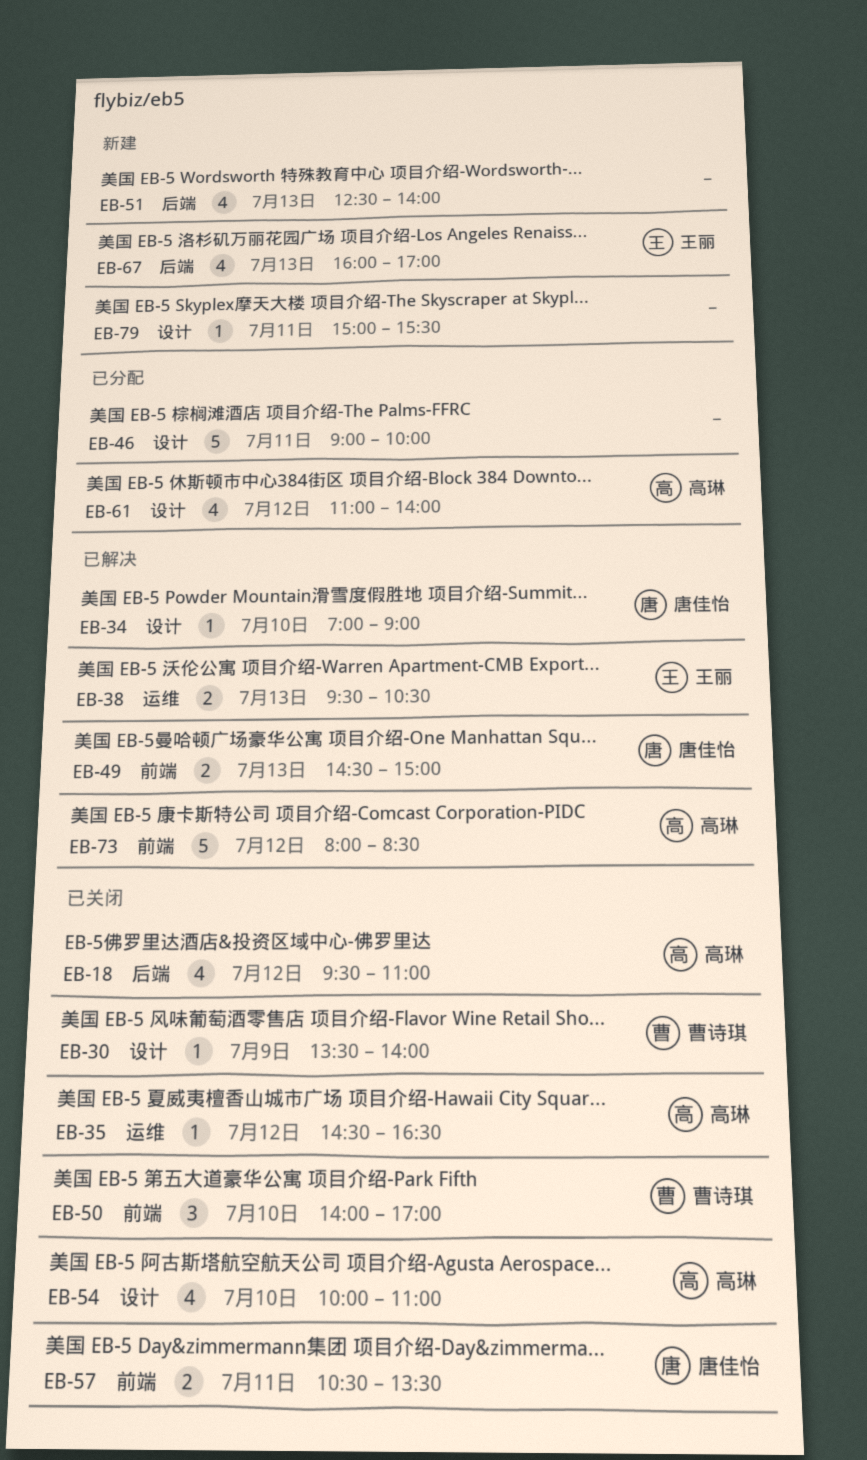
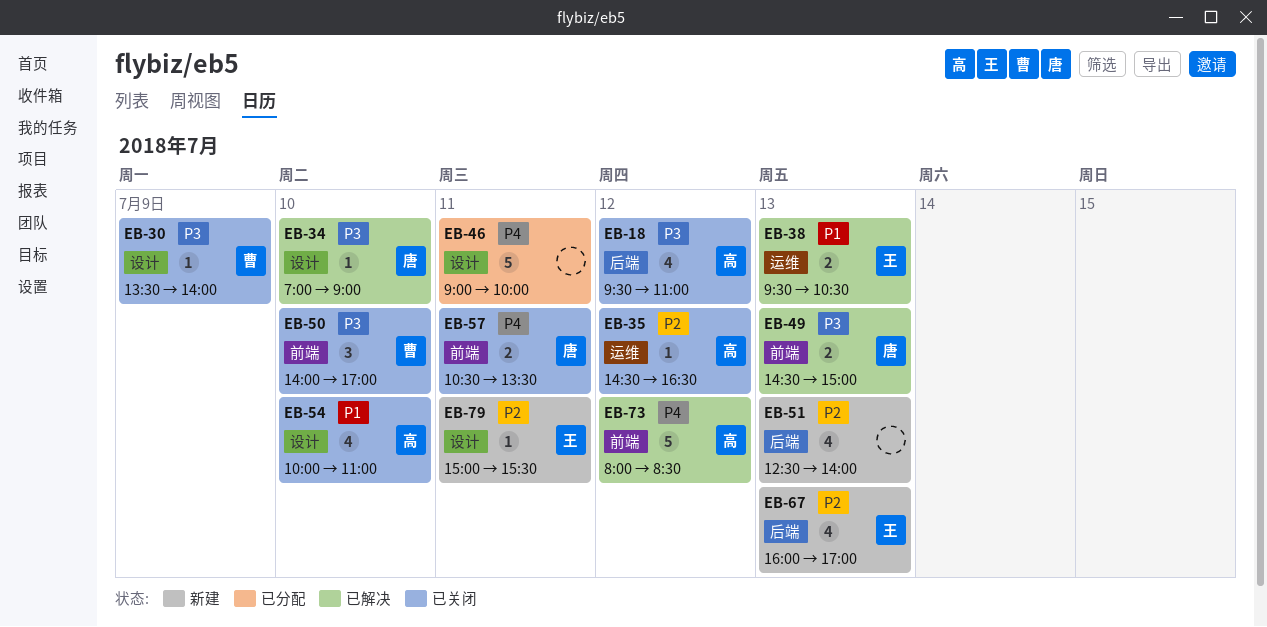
EB-61: present -> none
EB-79, owner: none -> 王丽

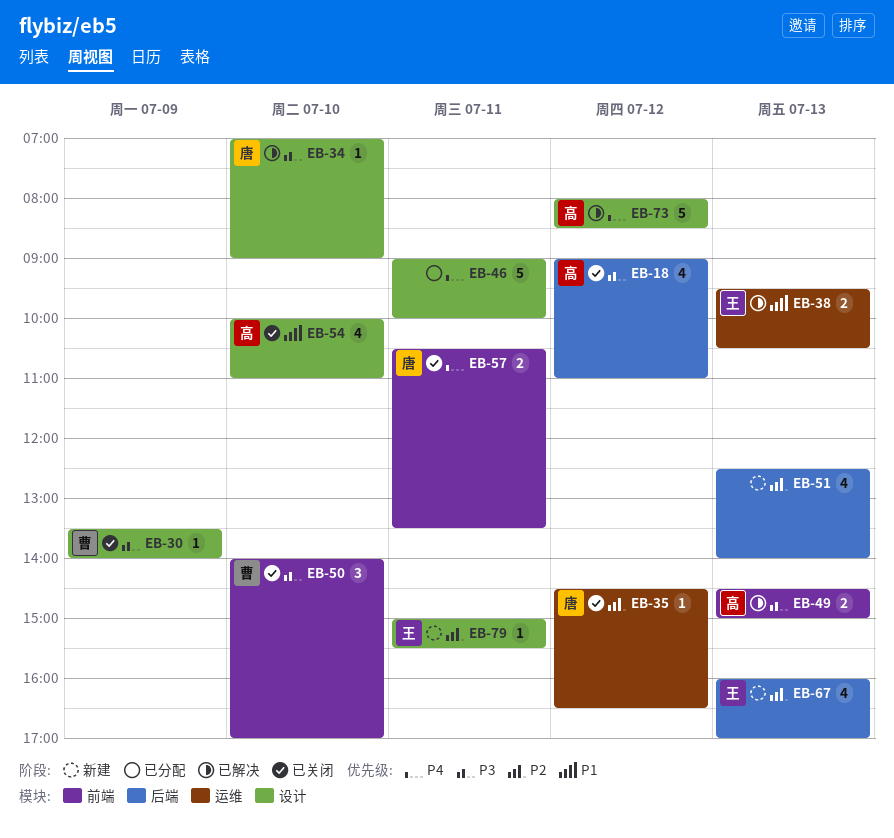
EB-18, begins: 09:30 -> 09:00
EB-35, owner: 高 -> 唐
EB-49, owner: 唐 -> 高
EB-73, label: 前端 -> 设计

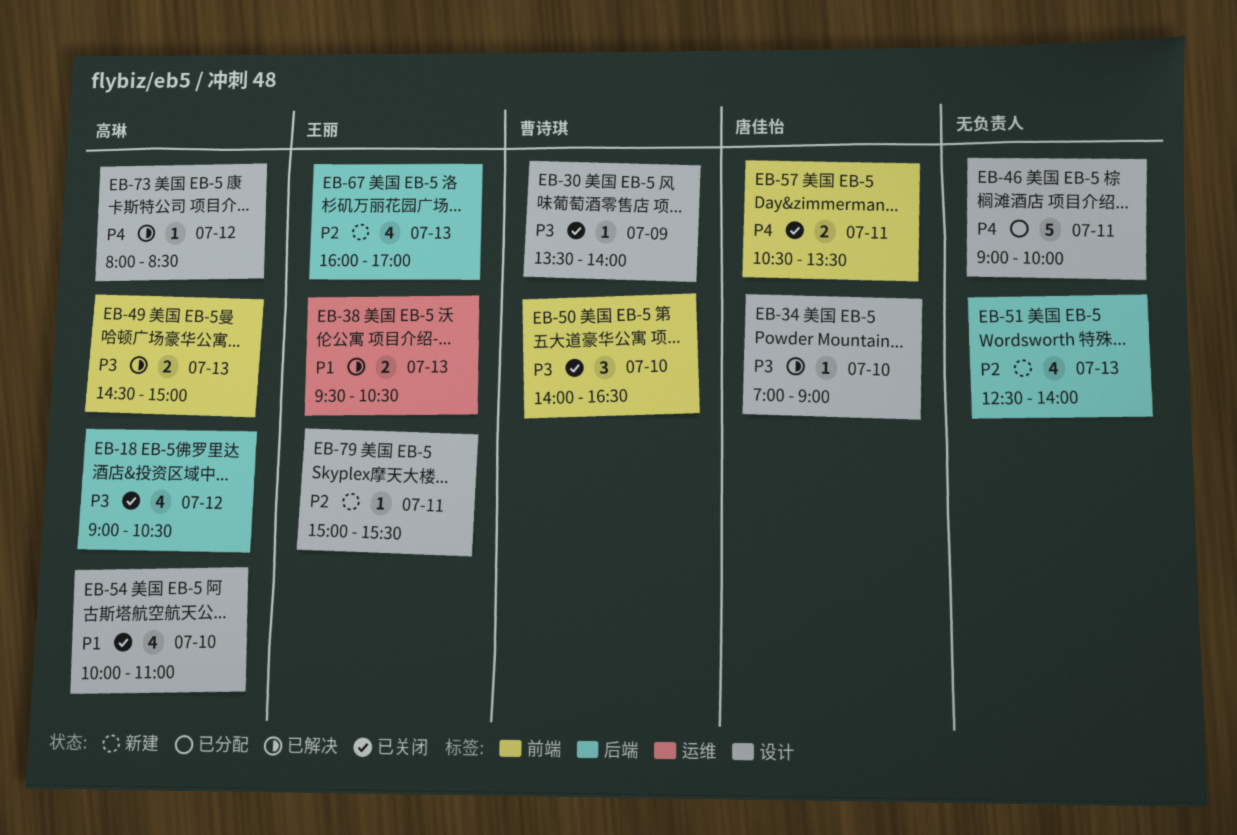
EB-18, ends: 11:00 -> 10:30
EB-35: present -> none
EB-50, ends: 17:00 -> 16:30
EB-73, estimate: 5 -> 1

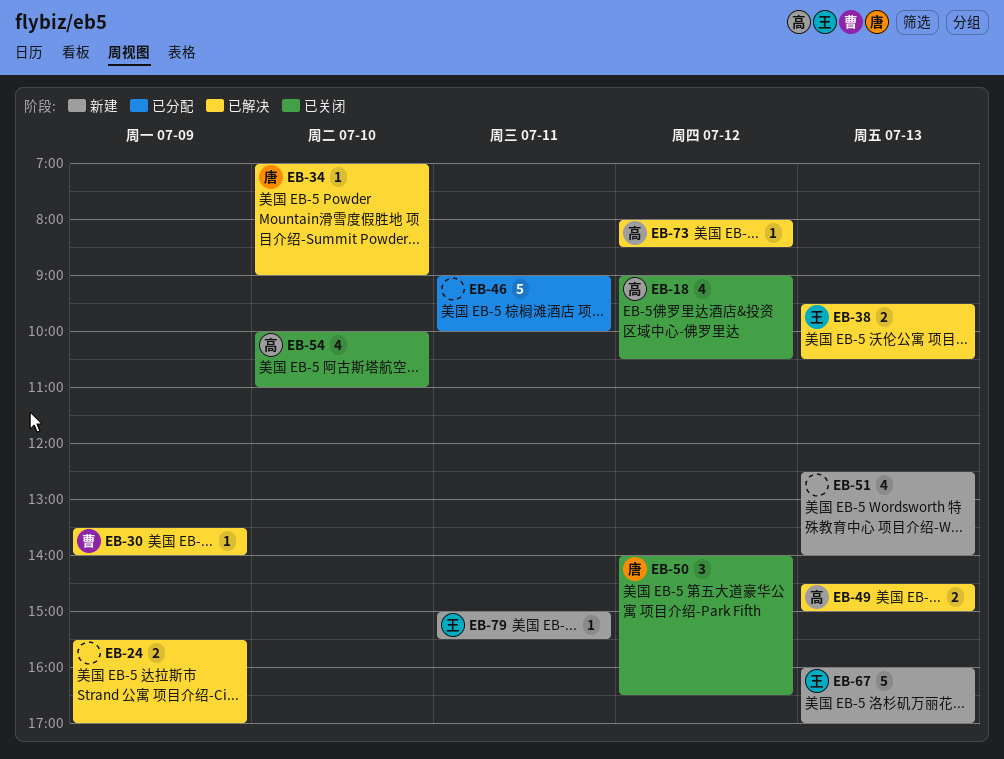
EB-24: none -> present
EB-30, status: 已关闭 -> 已解决
EB-50, owner: 曹诗琪 -> 唐佳怡
EB-50, day: Jul 10 -> Jul 12
EB-57: present -> none
EB-67, estimate: 4 -> 5

